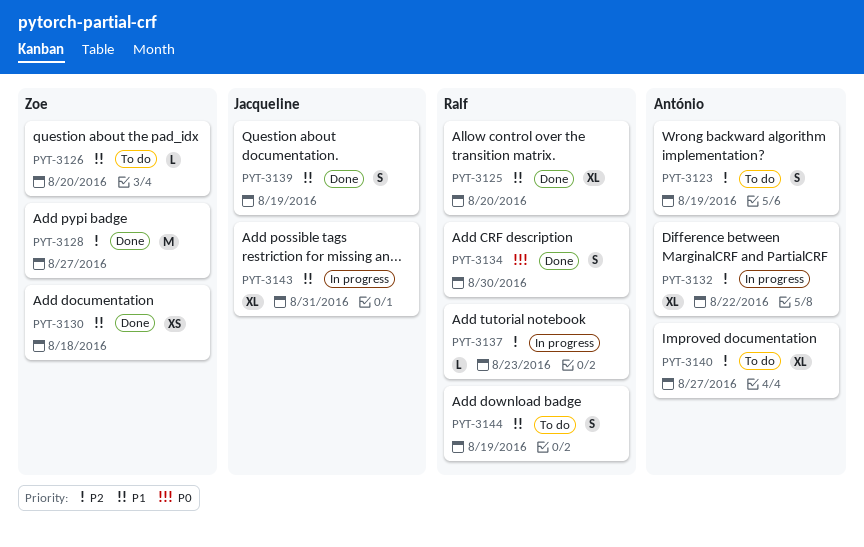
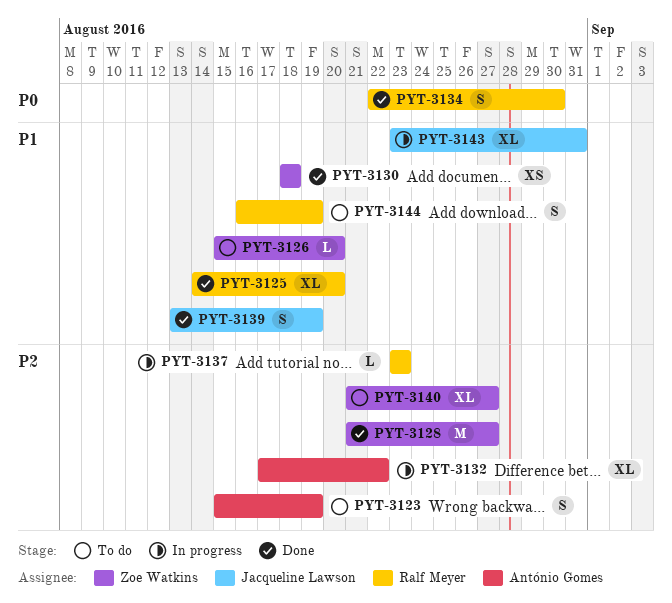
PYT-3140, owner: António Gomes -> Zoe Watkins

